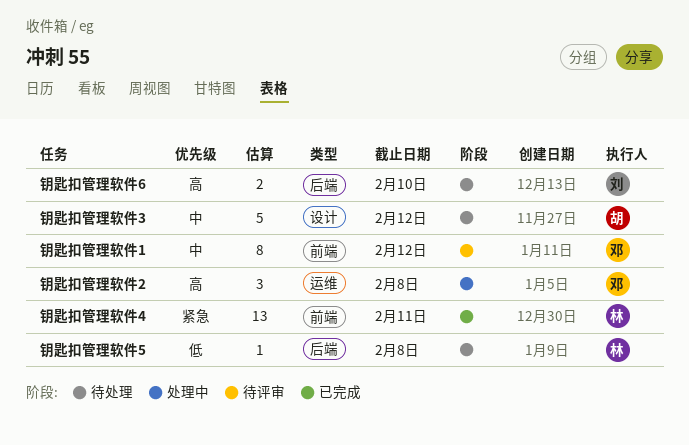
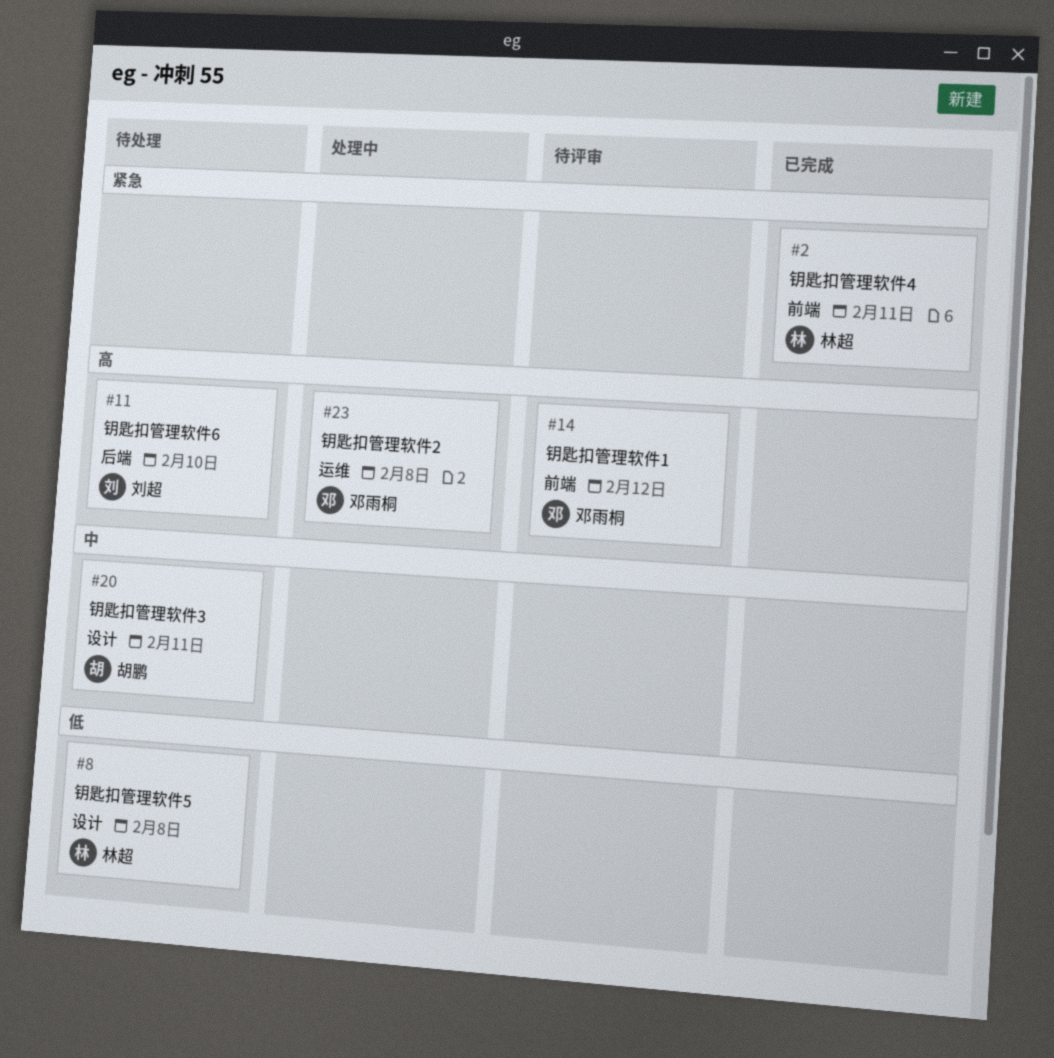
钥匙扣管理软件1, priority: 中 -> 高
钥匙扣管理软件3, due: Feb 12 -> Feb 11
钥匙扣管理软件5, label: 后端 -> 设计

